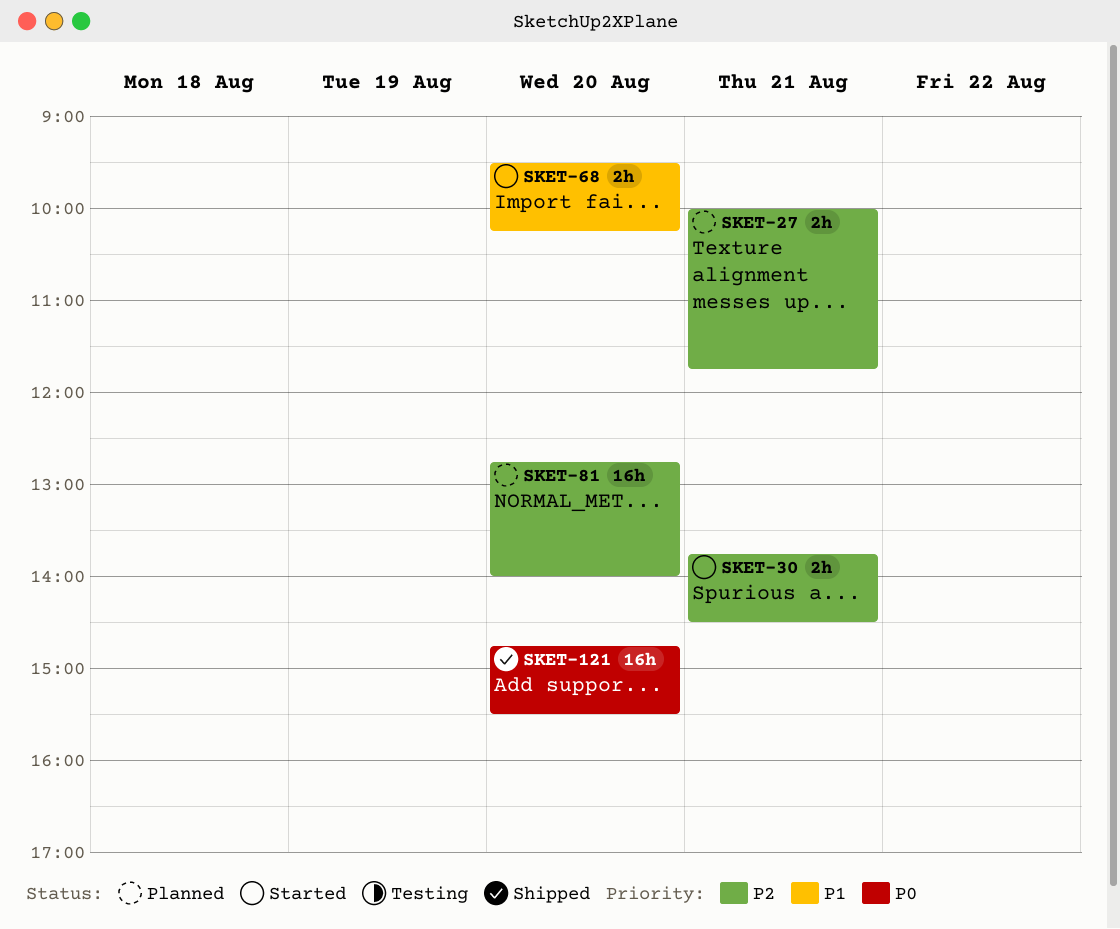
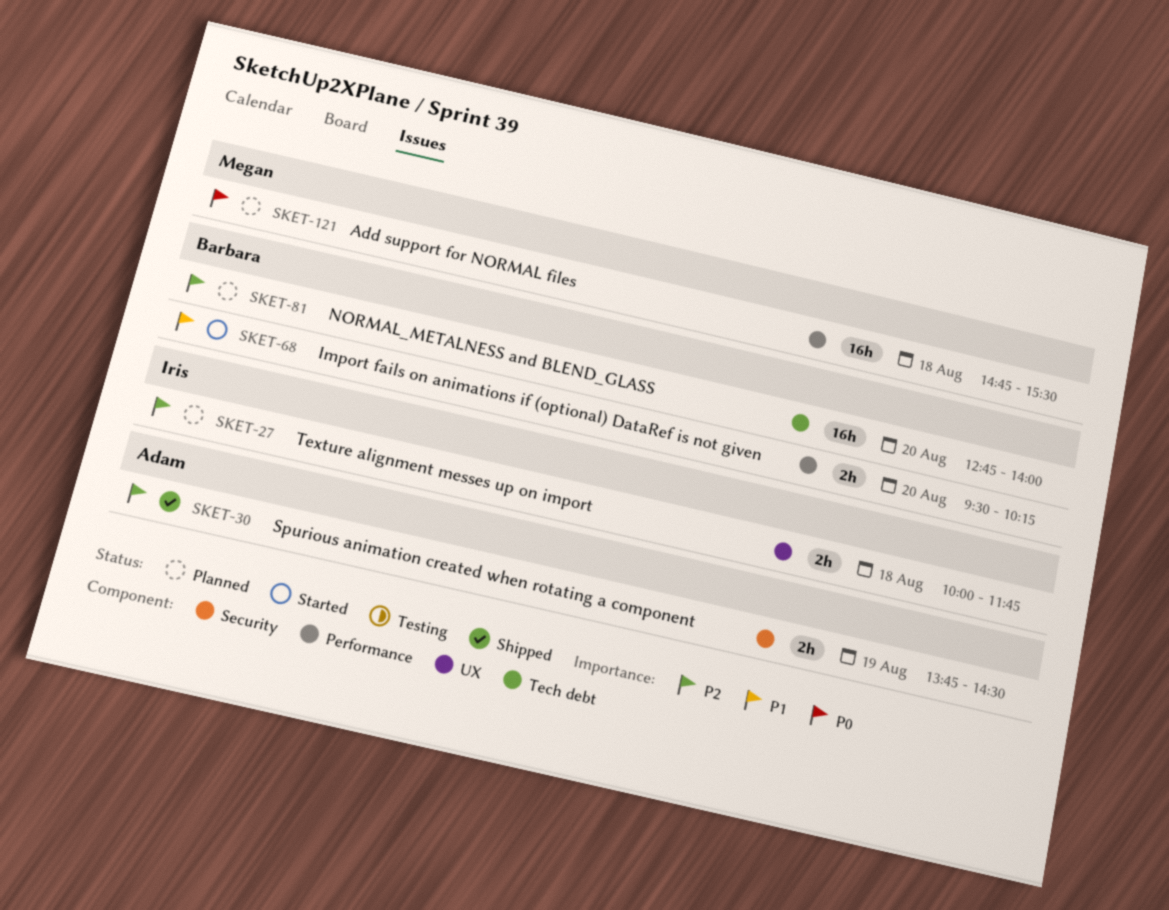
SKET-27, day: Aug 21 -> Aug 18
SKET-30, status: Started -> Shipped
SKET-30, day: Aug 21 -> Aug 19
SKET-121, status: Shipped -> Planned
SKET-121, day: Aug 20 -> Aug 18

